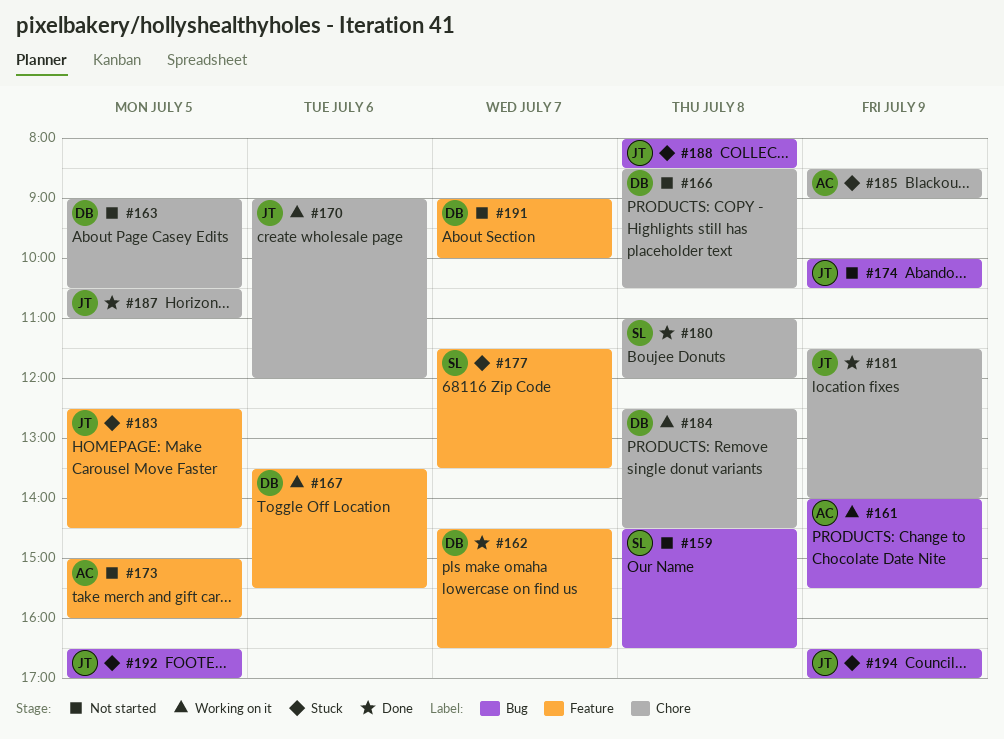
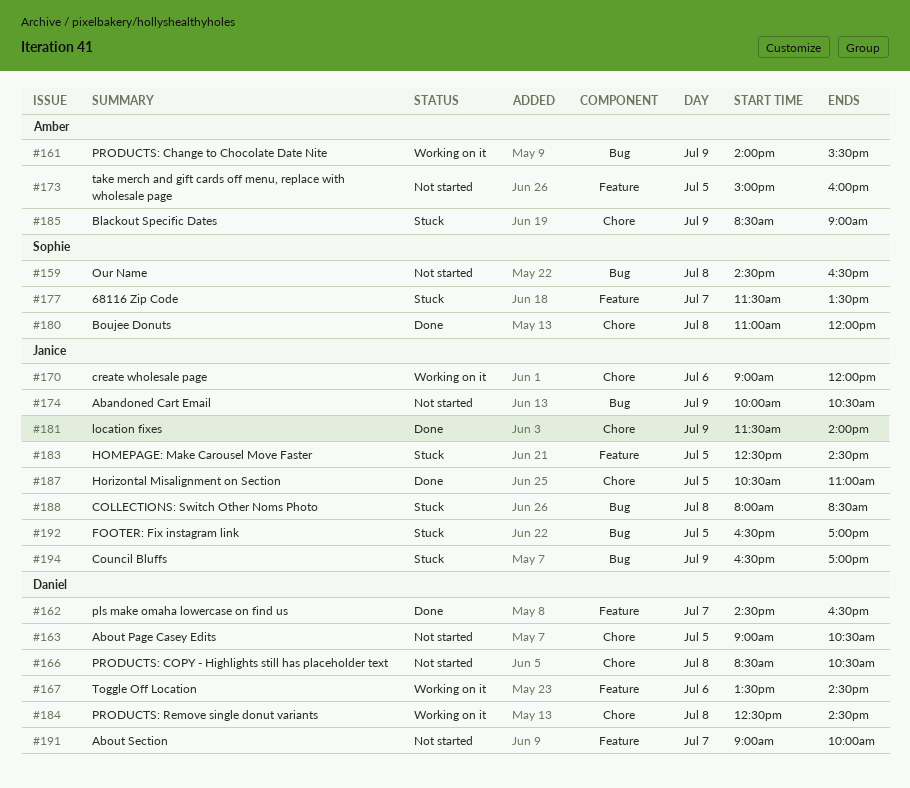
#167, ends: 15:30 -> 14:30

